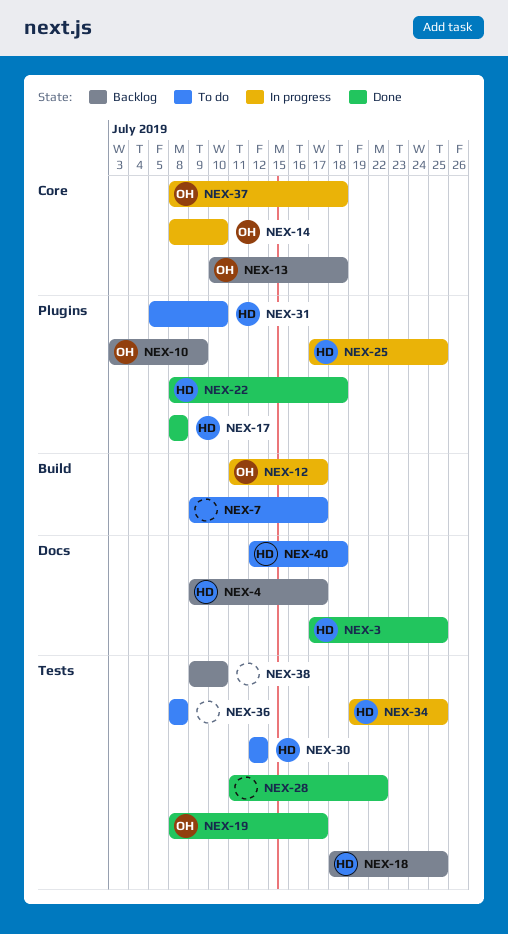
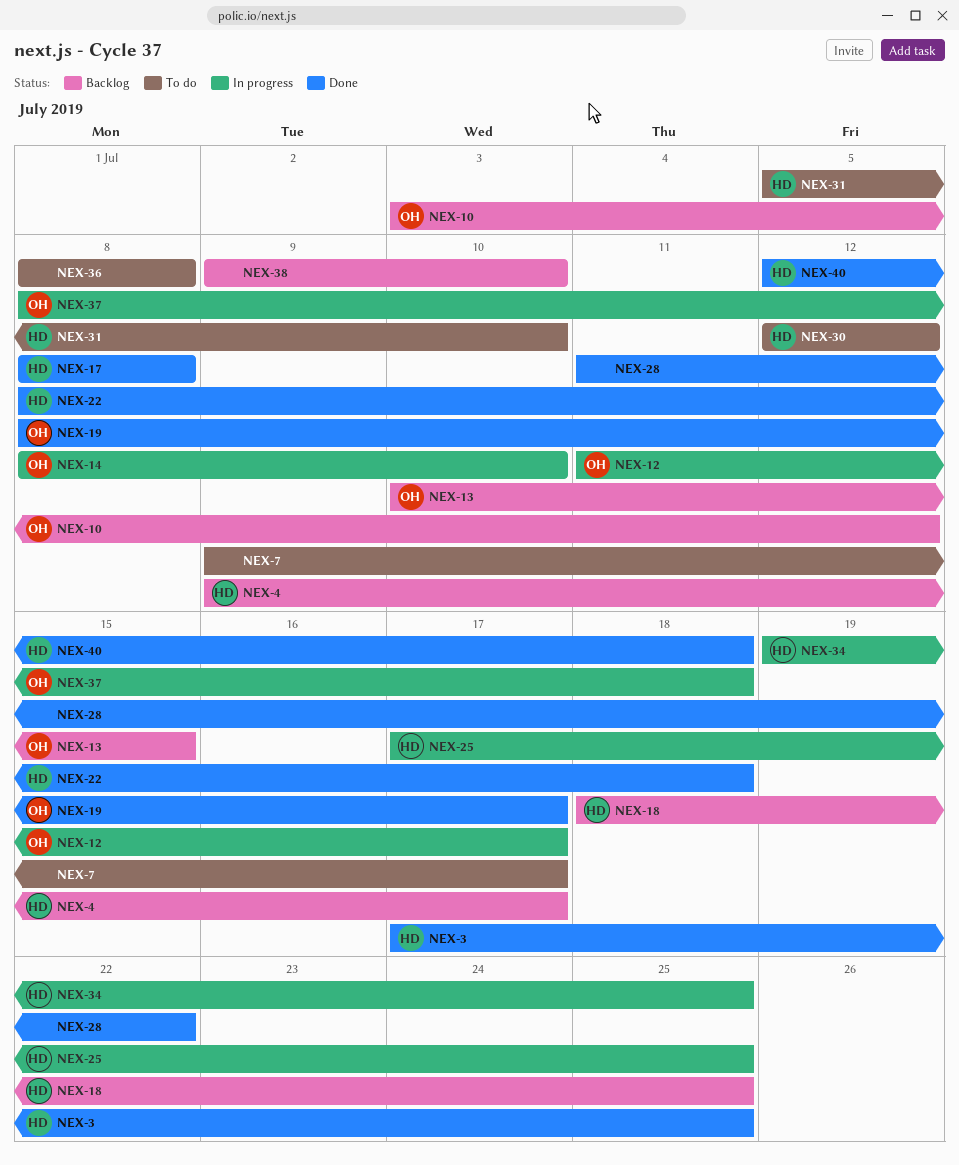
NEX-10, due: Jul 9 -> Jul 12
NEX-13, due: Jul 18 -> Jul 15
NEX-40, status: To do -> Done

